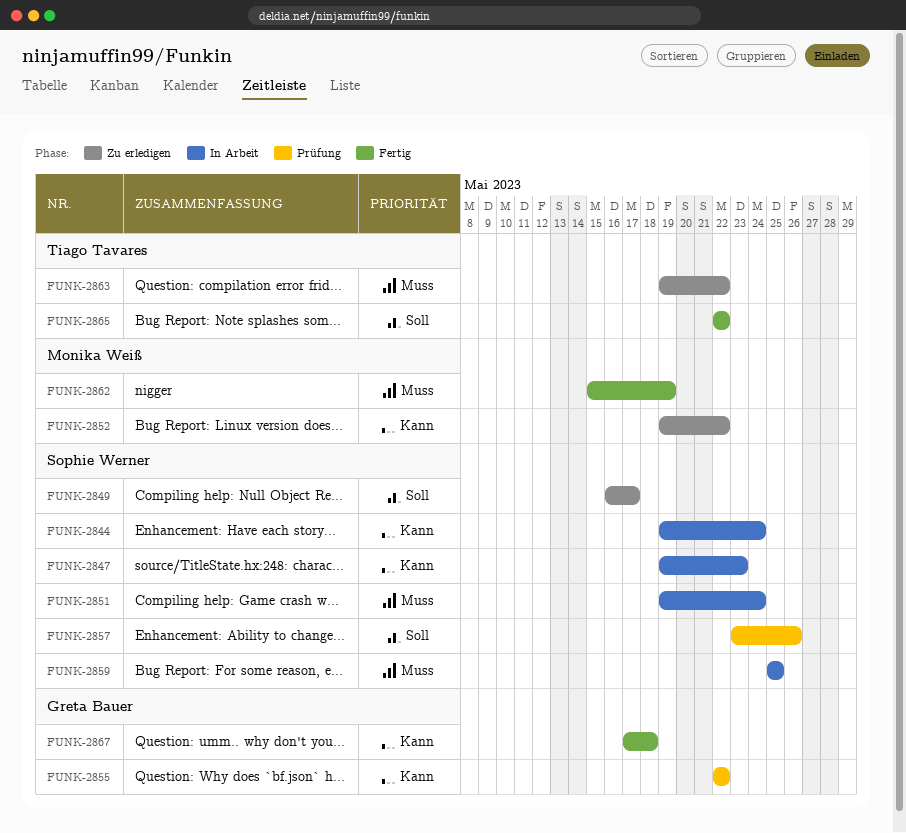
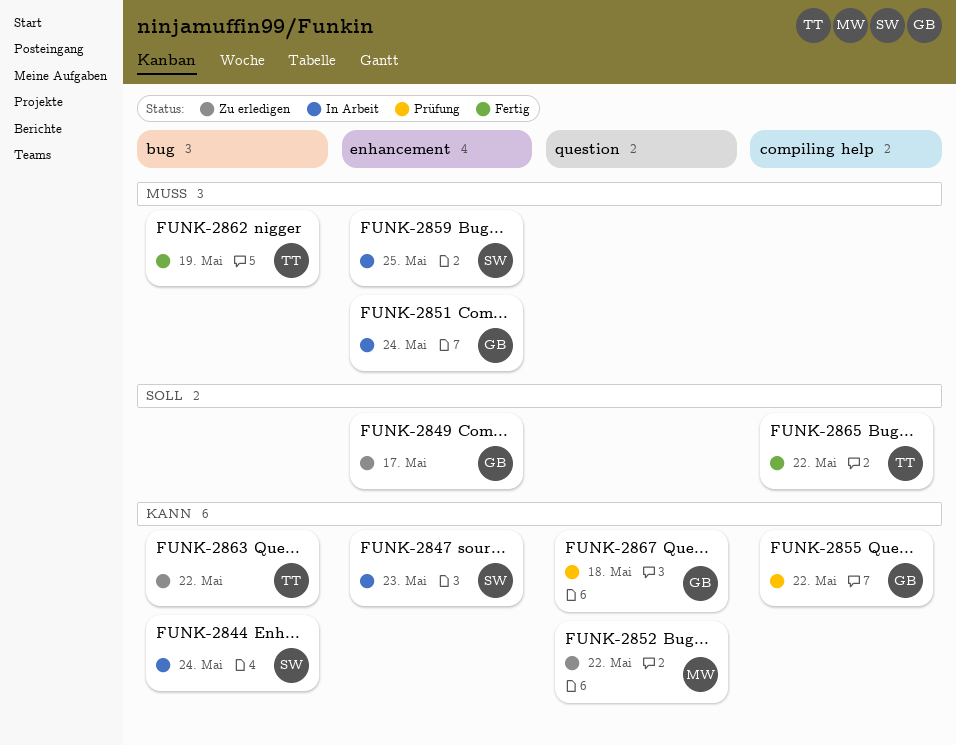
FUNK-2849, owner: Sophie Werner -> Greta Bauer
FUNK-2851, owner: Sophie Werner -> Greta Bauer
FUNK-2857: present -> none
FUNK-2862, owner: Monika Weiß -> Tiago Tavares
FUNK-2863, priority: Muss -> Kann
FUNK-2867, status: Fertig -> Prüfung

